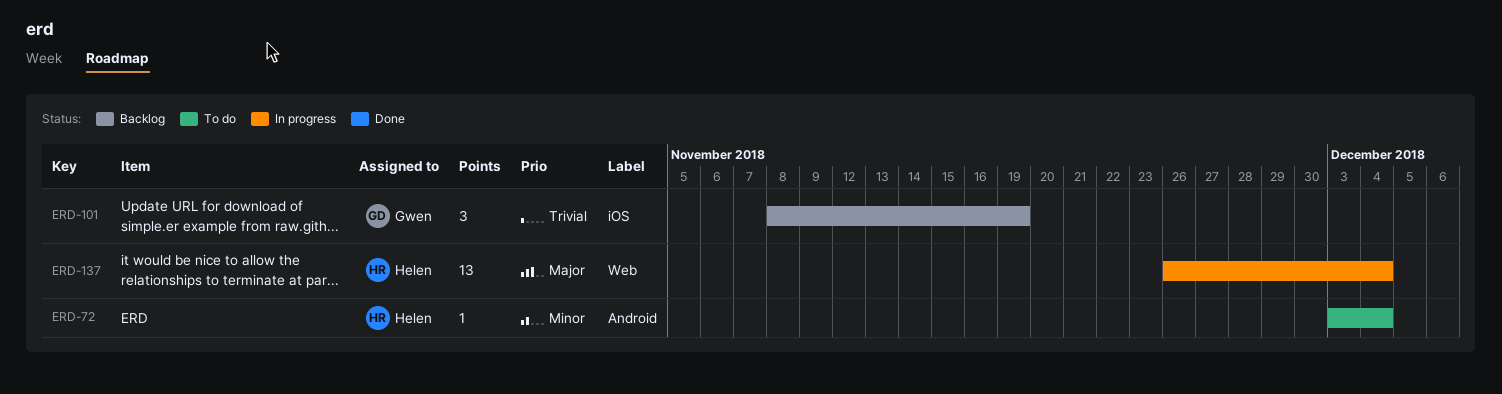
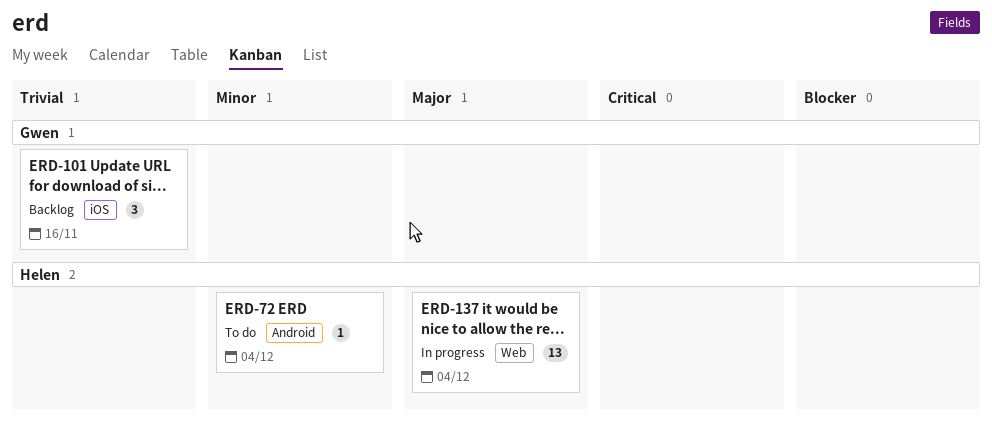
ERD-101, due: Nov 19 -> Nov 16

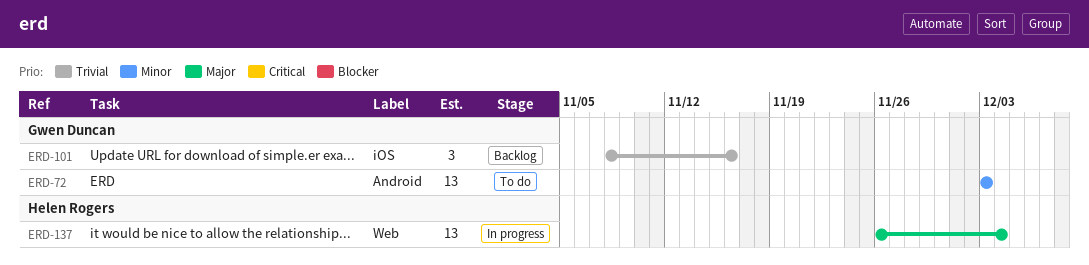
ERD-72, owner: Helen Rogers -> Gwen Duncan
ERD-72, estimate: 1 -> 13
ERD-72, due: Dec 4 -> Dec 3

